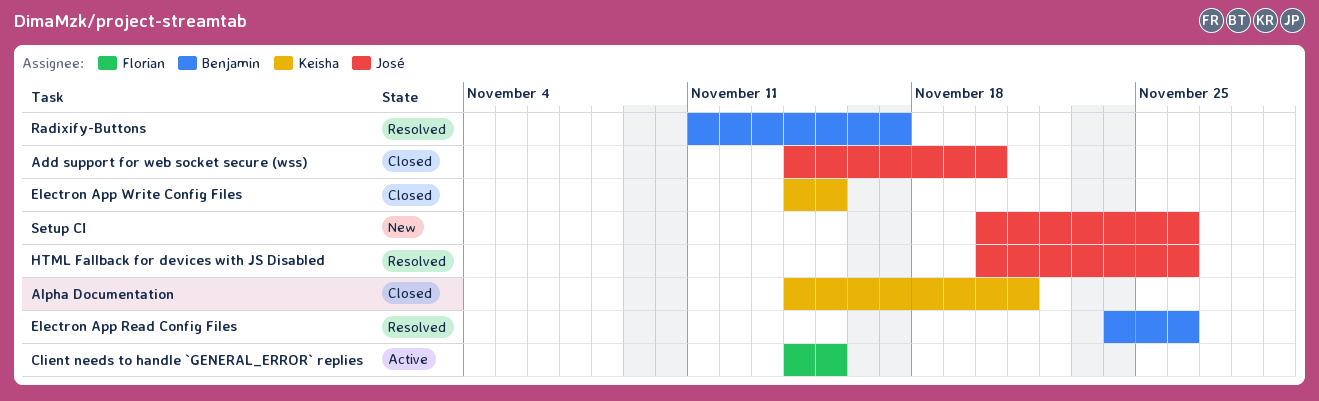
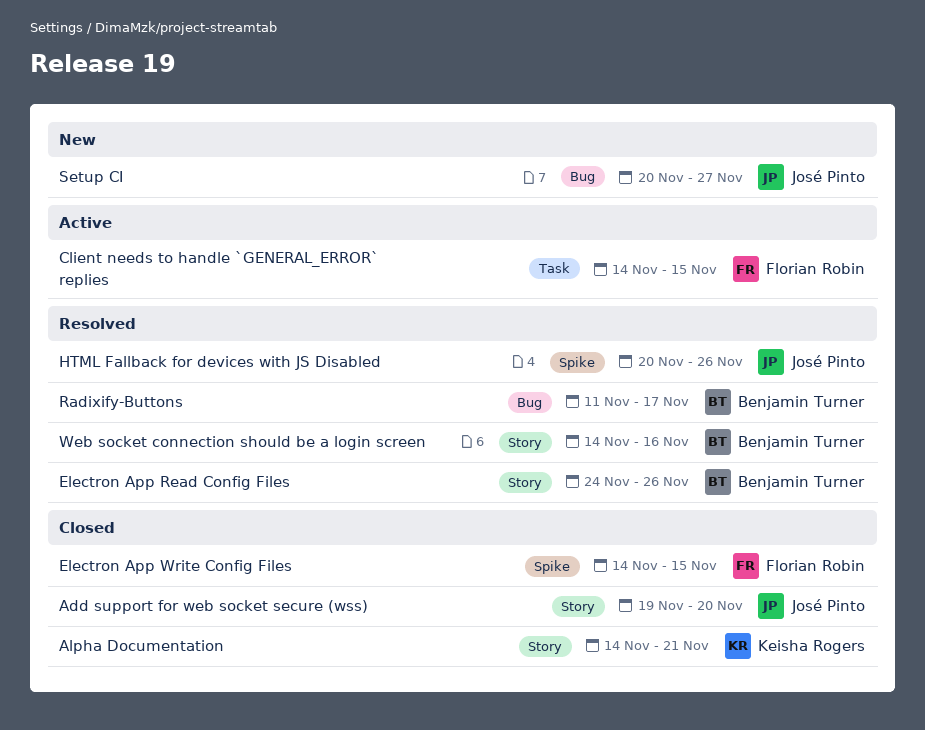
Add support for web socket secure (wss), start: Nov 14 -> Nov 19
Electron App Write Config Files, owner: Keisha Rogers -> Florian Robin
Setup CI, due: Nov 26 -> Nov 27
Web socket connection should be a login screen: none -> present

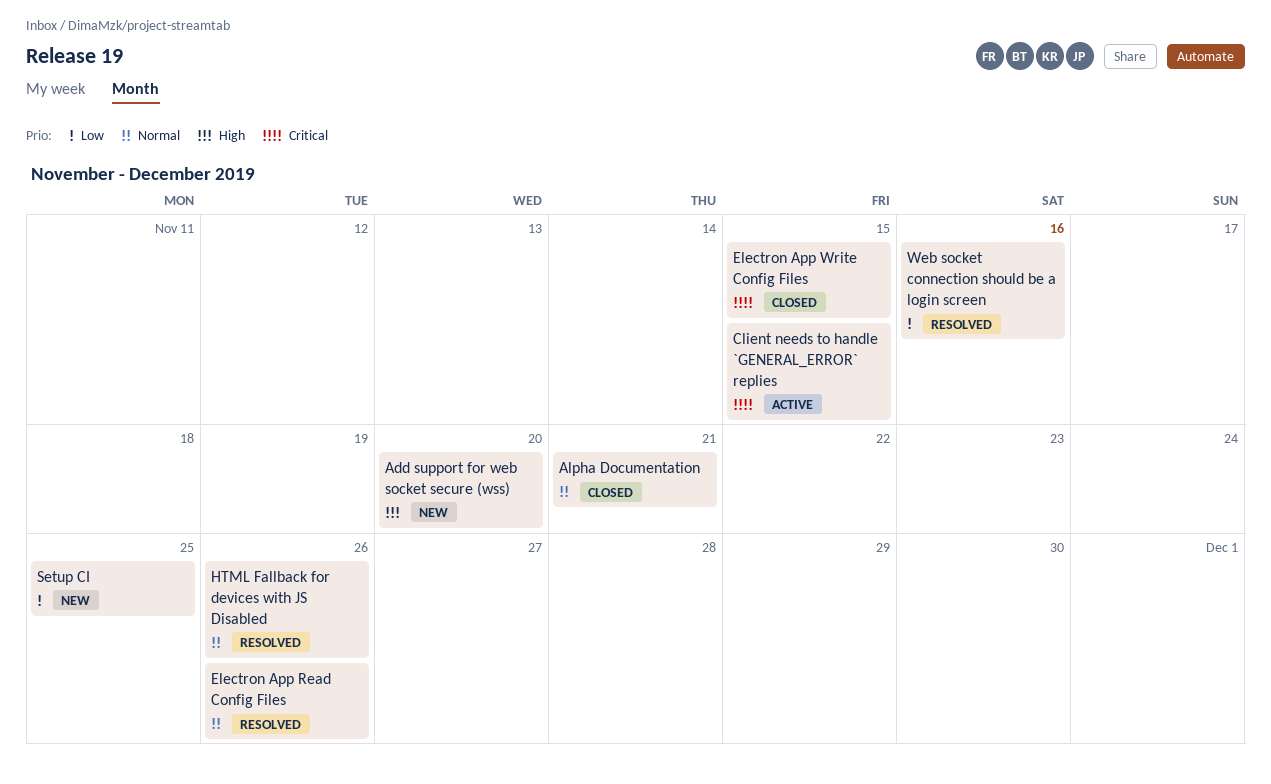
Add support for web socket secure (wss), status: Closed -> New
Radixify-Buttons: present -> none
Setup CI, due: Nov 27 -> Nov 25

